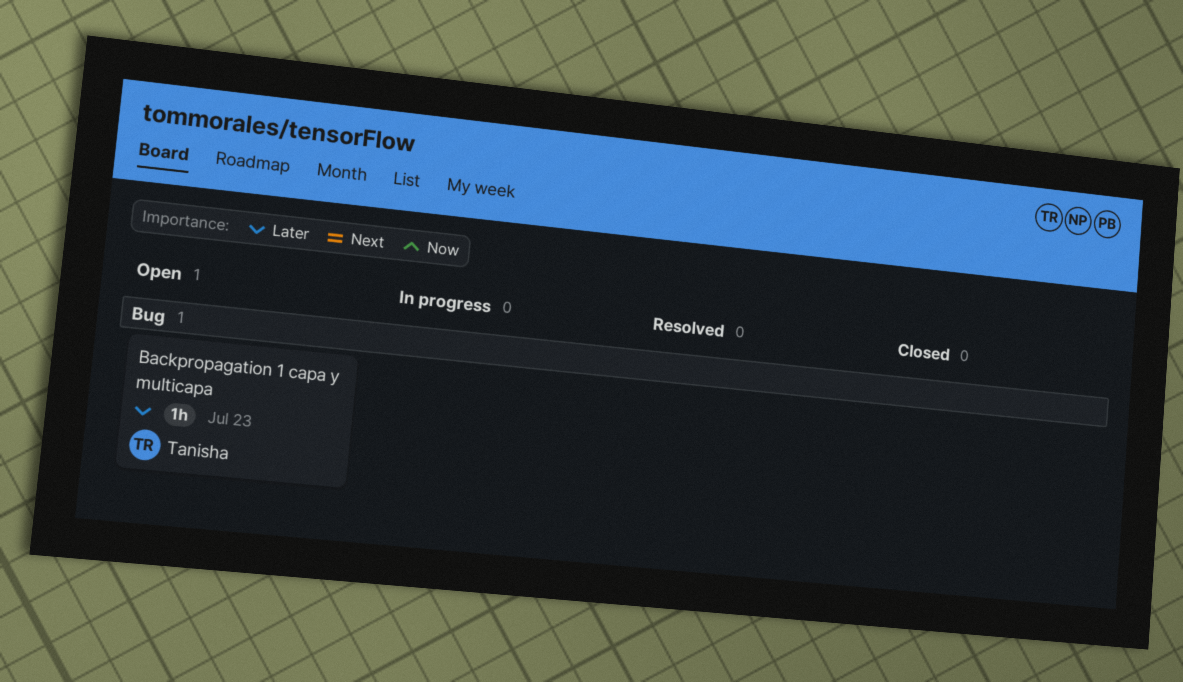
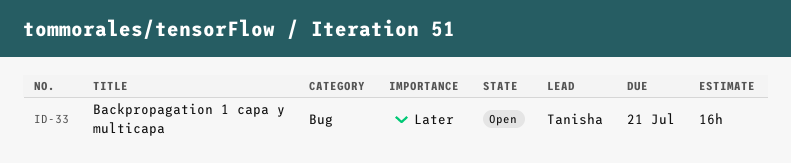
Backpropagation 1 capa y multicapa, estimate: 1h -> 16h
Backpropagation 1 capa y multicapa, due: Jul 23 -> Jul 21

